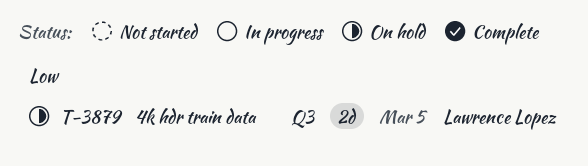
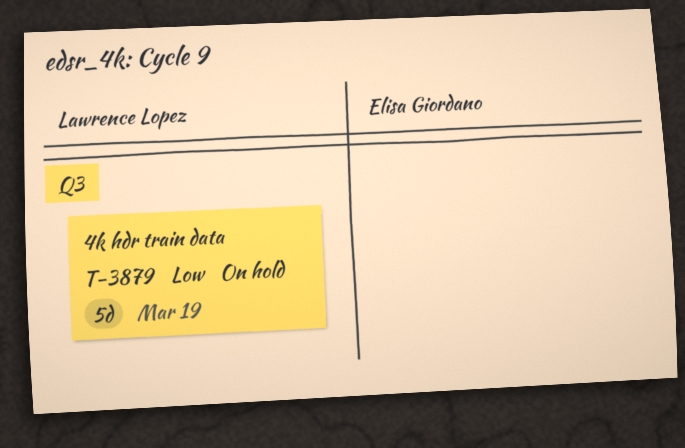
T-3879, estimate: 2d -> 5d
T-3879, due: Mar 5 -> Mar 19

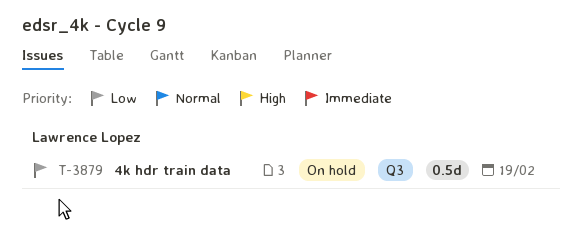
T-3879, estimate: 5d -> 0.5d
T-3879, due: Mar 19 -> Feb 19

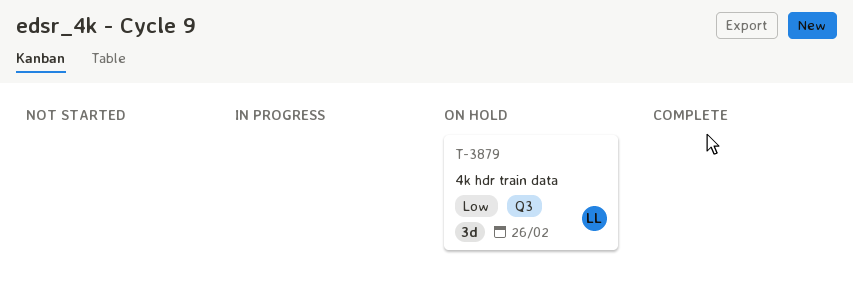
T-3879, estimate: 0.5d -> 3d
T-3879, due: Feb 19 -> Feb 26

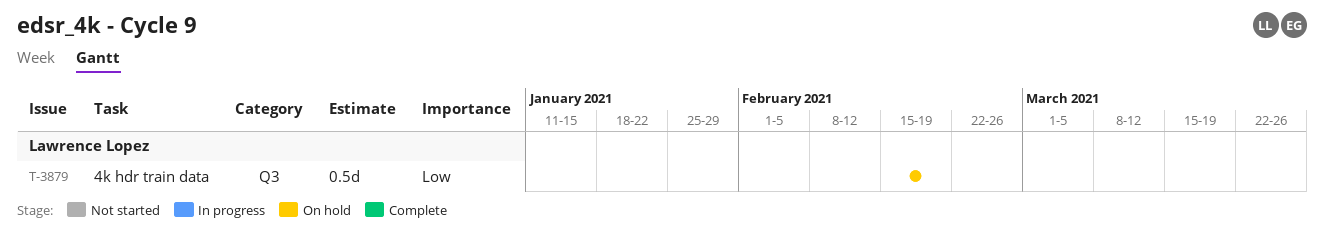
T-3879, estimate: 3d -> 0.5d
T-3879, due: Feb 26 -> Feb 19

